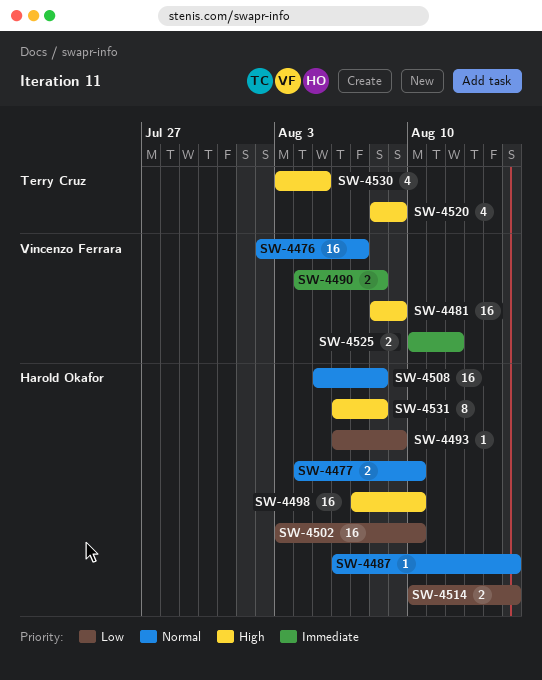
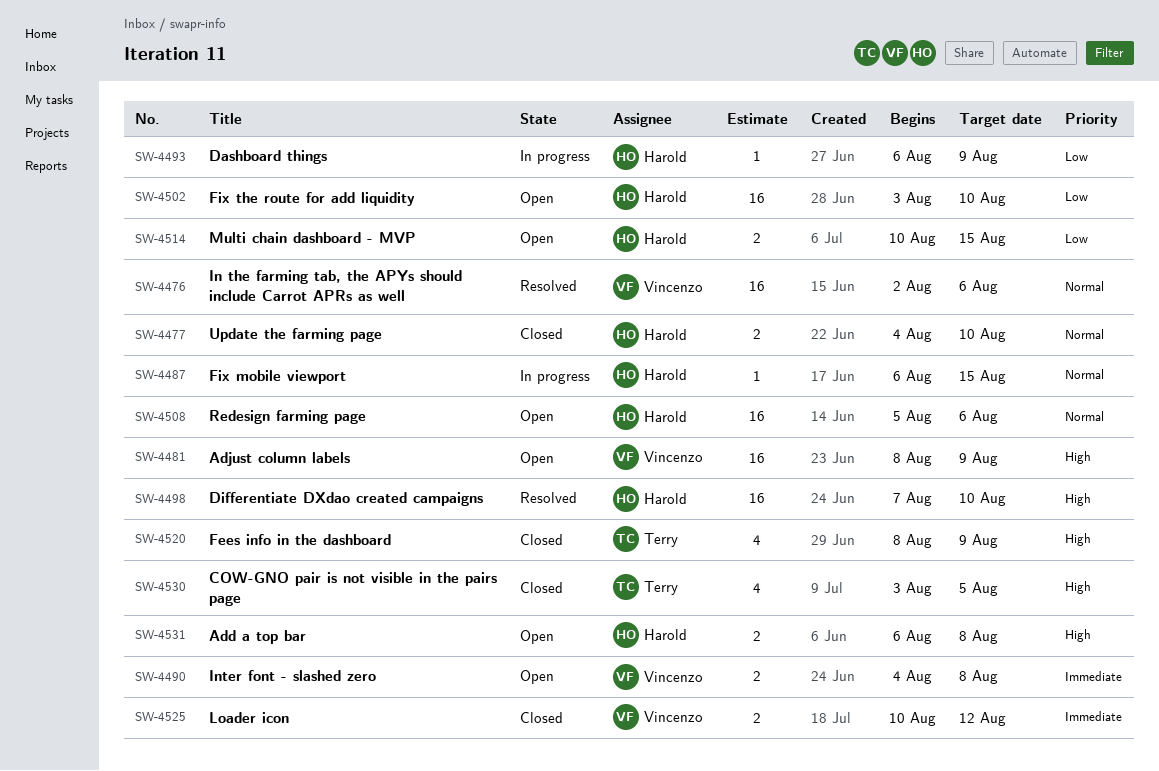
SW-4476, due: Aug 7 -> Aug 6
SW-4508, due: Aug 8 -> Aug 6
SW-4531, estimate: 8 -> 2

